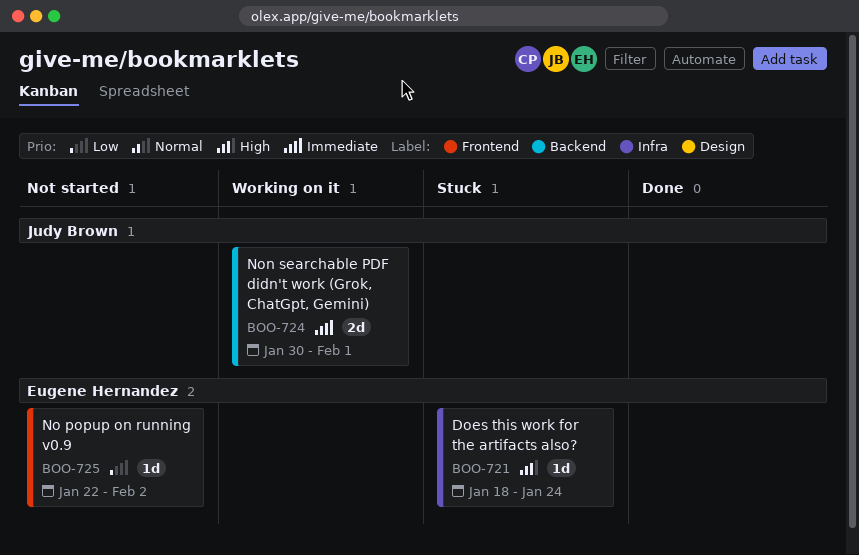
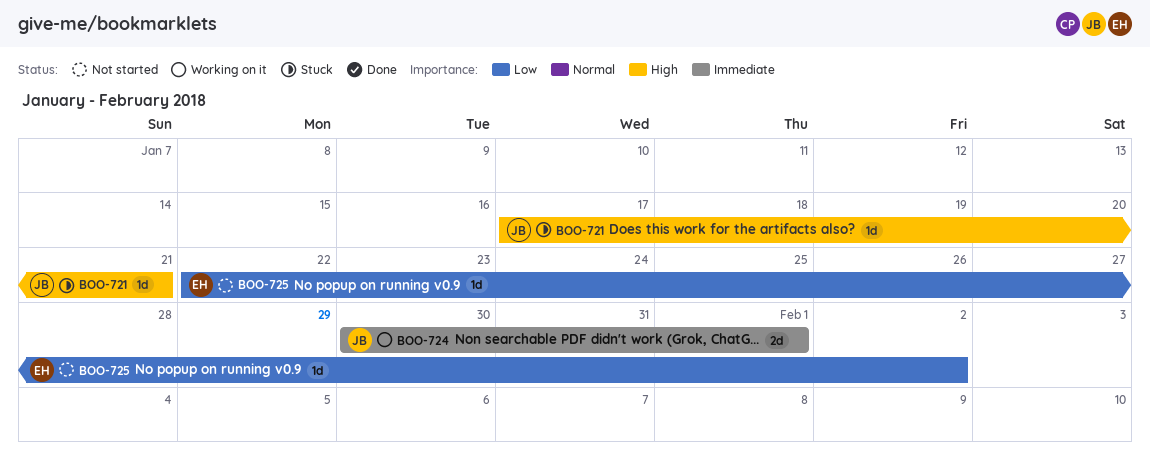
BOO-721, owner: Eugene Hernandez -> Judy Brown
BOO-721, start: Jan 18 -> Jan 17
BOO-721, due: Jan 24 -> Jan 21

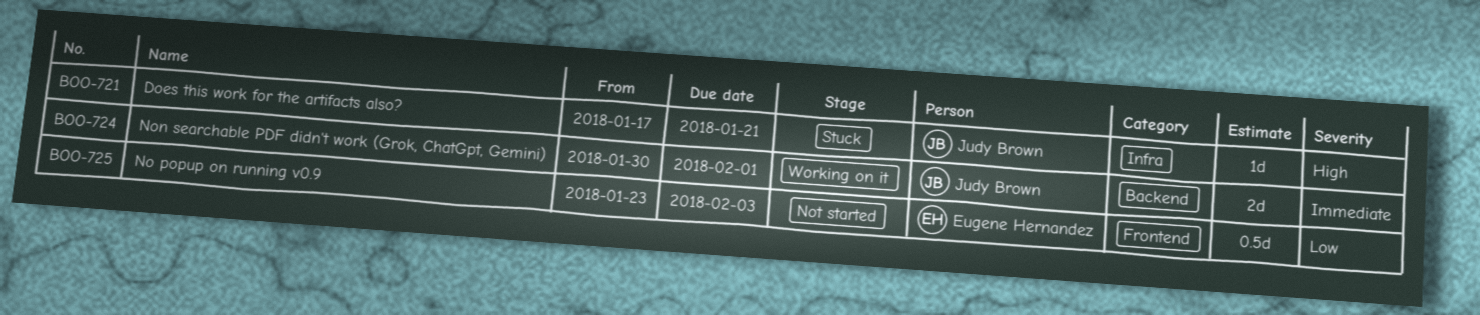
BOO-725, estimate: 1d -> 0.5d
BOO-725, start: Jan 22 -> Jan 23
BOO-725, due: Feb 2 -> Feb 3

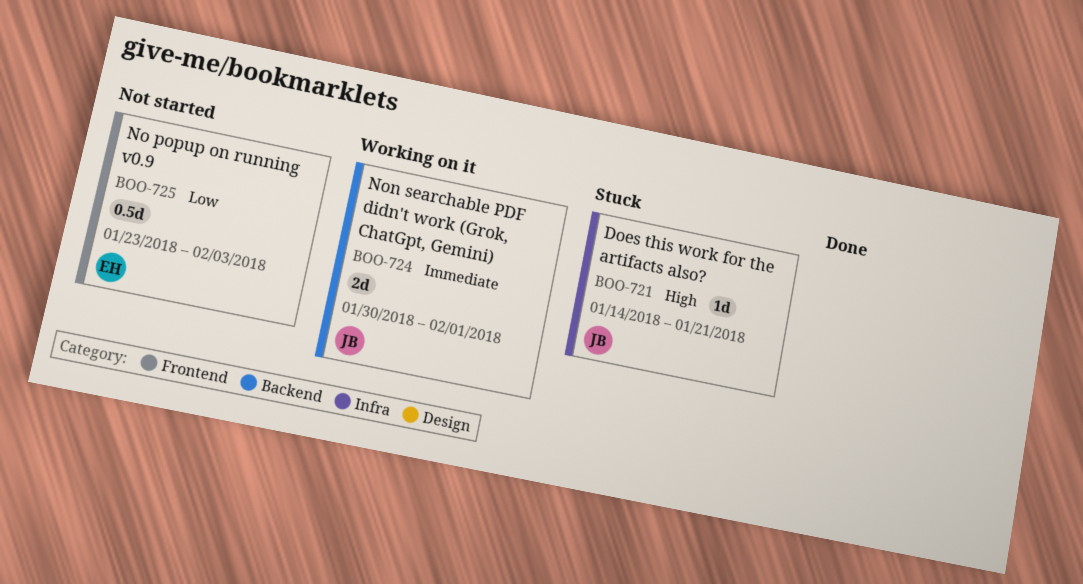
BOO-721, start: Jan 17 -> Jan 14

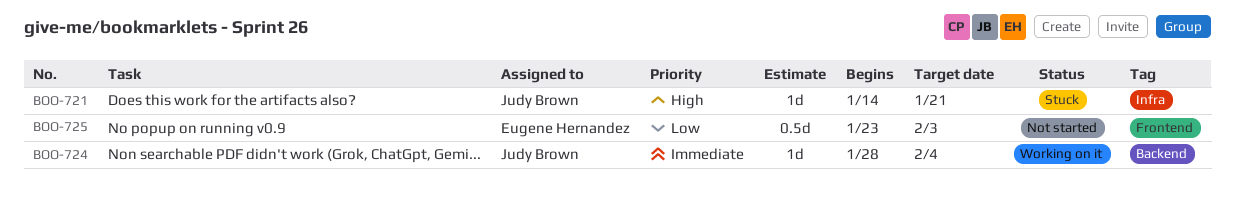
BOO-724, estimate: 2d -> 1d
BOO-724, start: Jan 30 -> Jan 28
BOO-724, due: Feb 1 -> Feb 4

